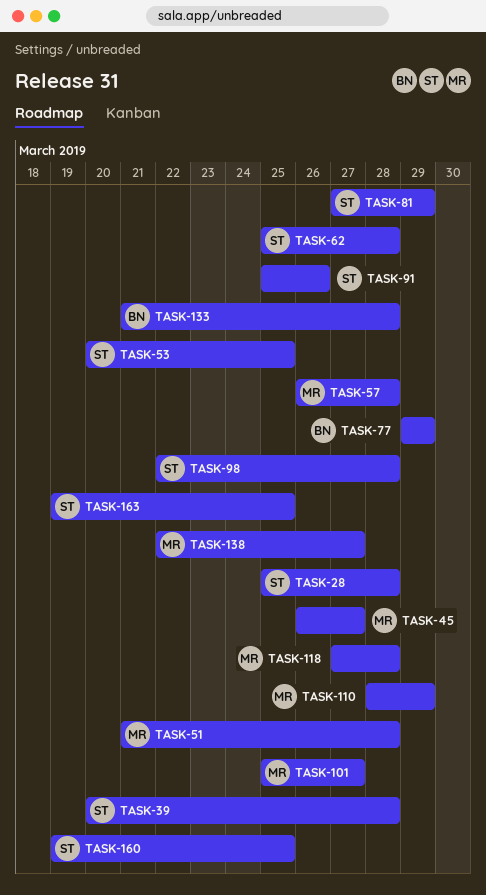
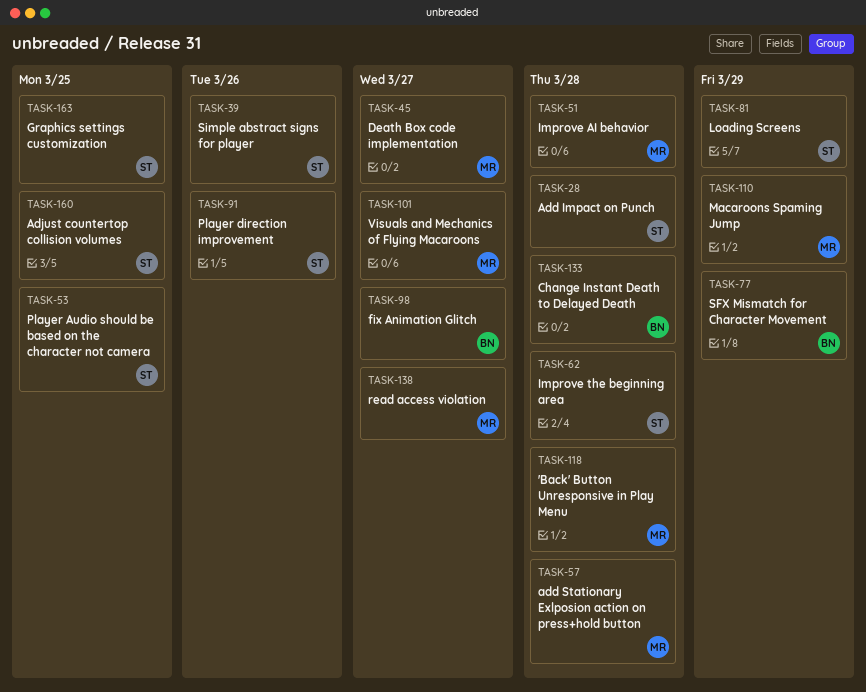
TASK-39, due: Mar 28 -> Mar 26
TASK-98, owner: ST -> BN
TASK-98, due: Mar 28 -> Mar 27

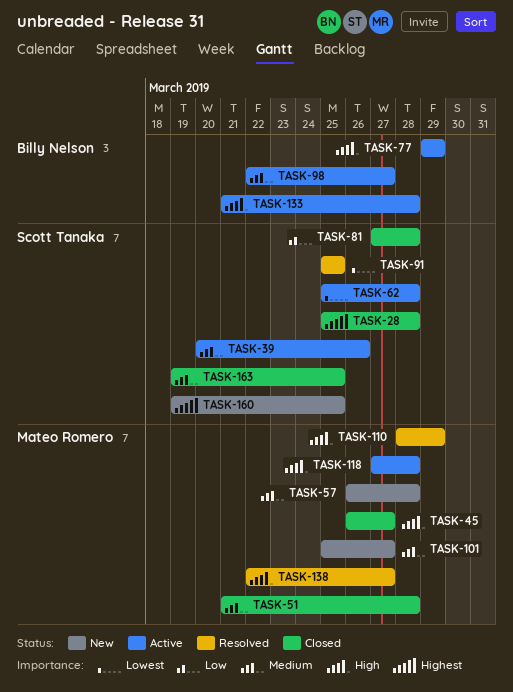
TASK-53: present -> none
TASK-81, due: Mar 29 -> Mar 28
TASK-91, due: Mar 26 -> Mar 25

